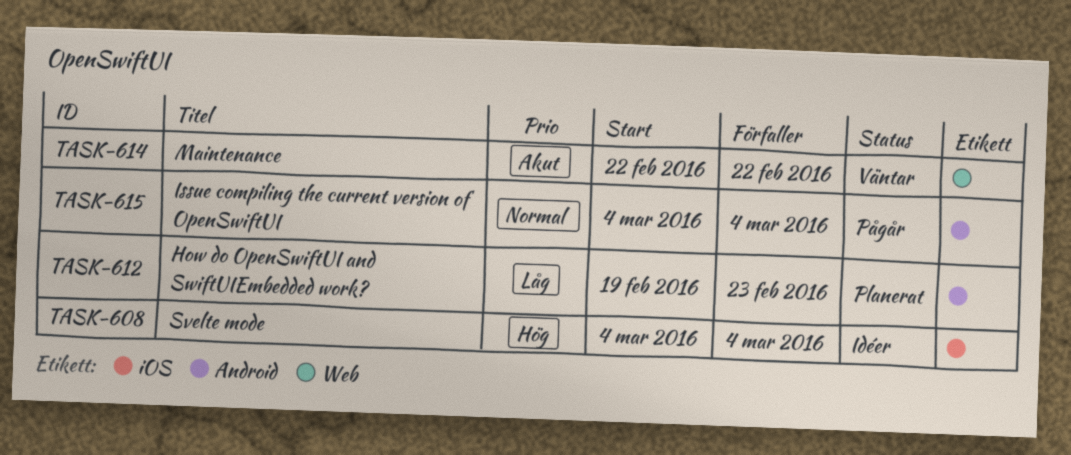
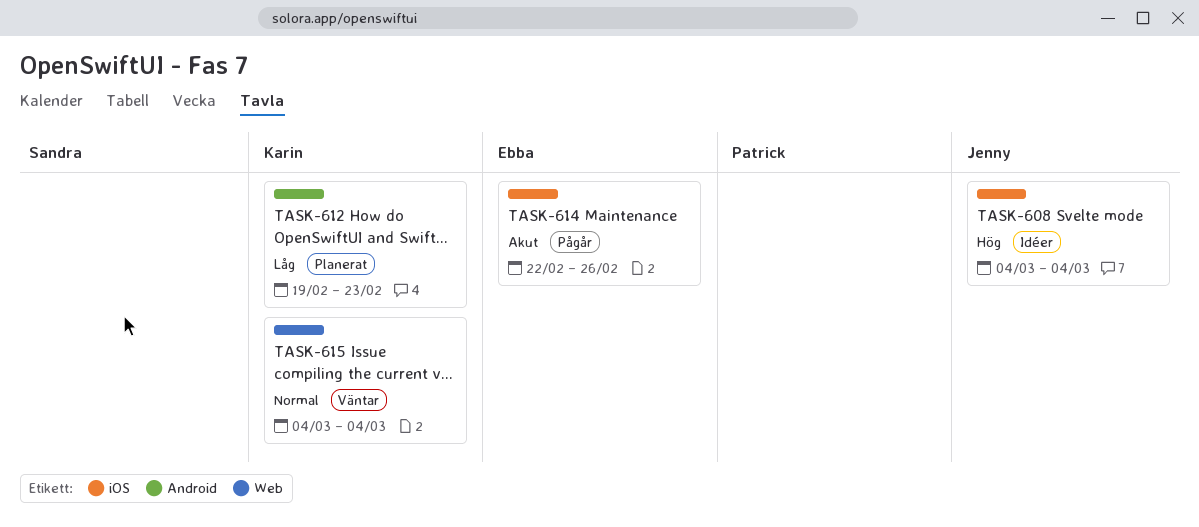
TASK-614, status: Väntar -> Pågår
TASK-614, label: Web -> iOS
TASK-614, due: Feb 22 -> Feb 26
TASK-615, status: Pågår -> Väntar
TASK-615, label: Android -> Web

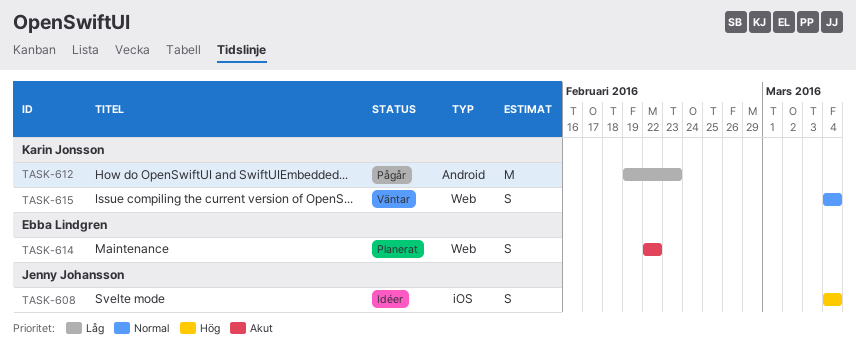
TASK-612, status: Planerat -> Pågår
TASK-614, status: Pågår -> Planerat
TASK-614, label: iOS -> Web
TASK-614, due: Feb 26 -> Feb 22

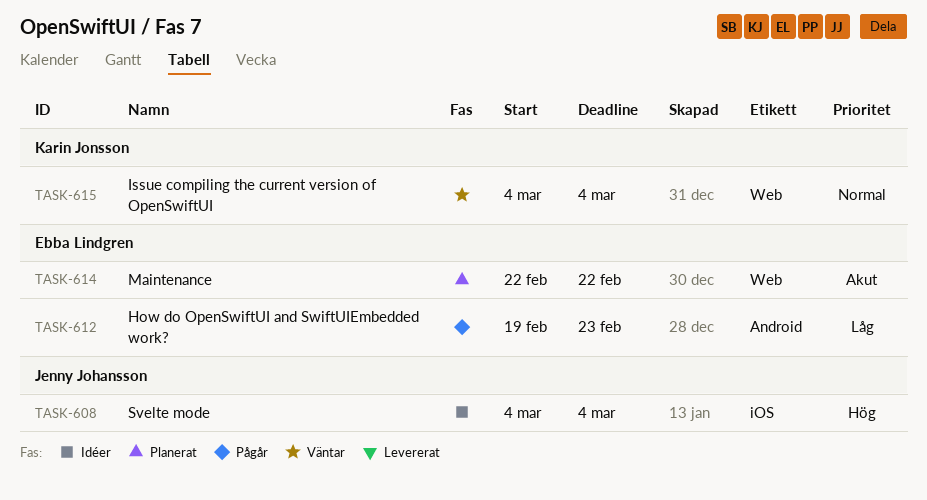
TASK-612, owner: Karin Jonsson -> Ebba Lindgren

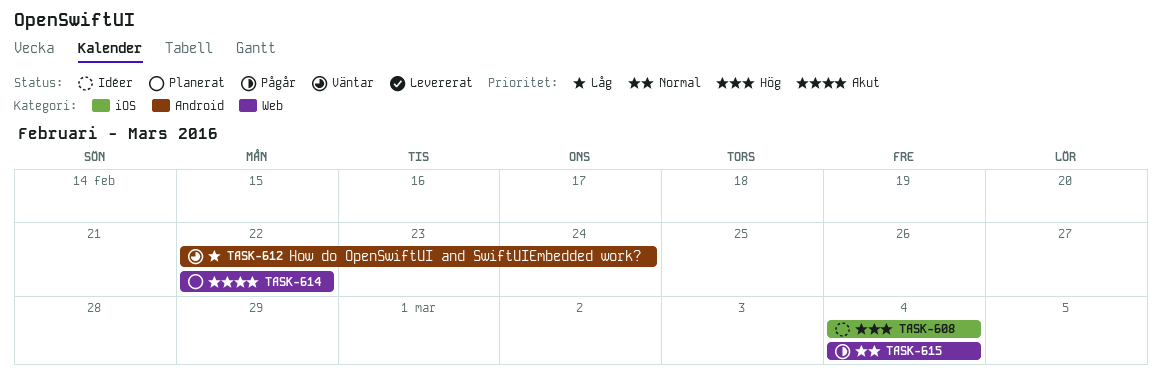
TASK-612, status: Pågår -> Väntar
TASK-612, start: Feb 19 -> Feb 22
TASK-612, due: Feb 23 -> Feb 24
TASK-615, status: Väntar -> Pågår

